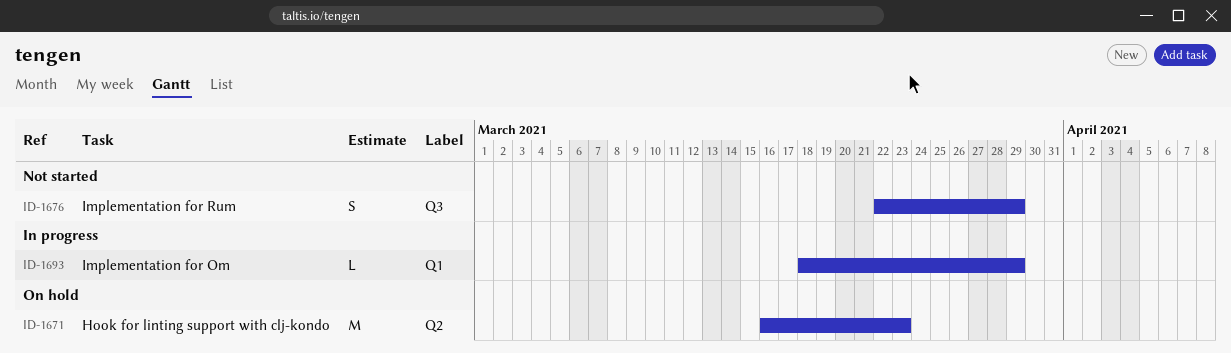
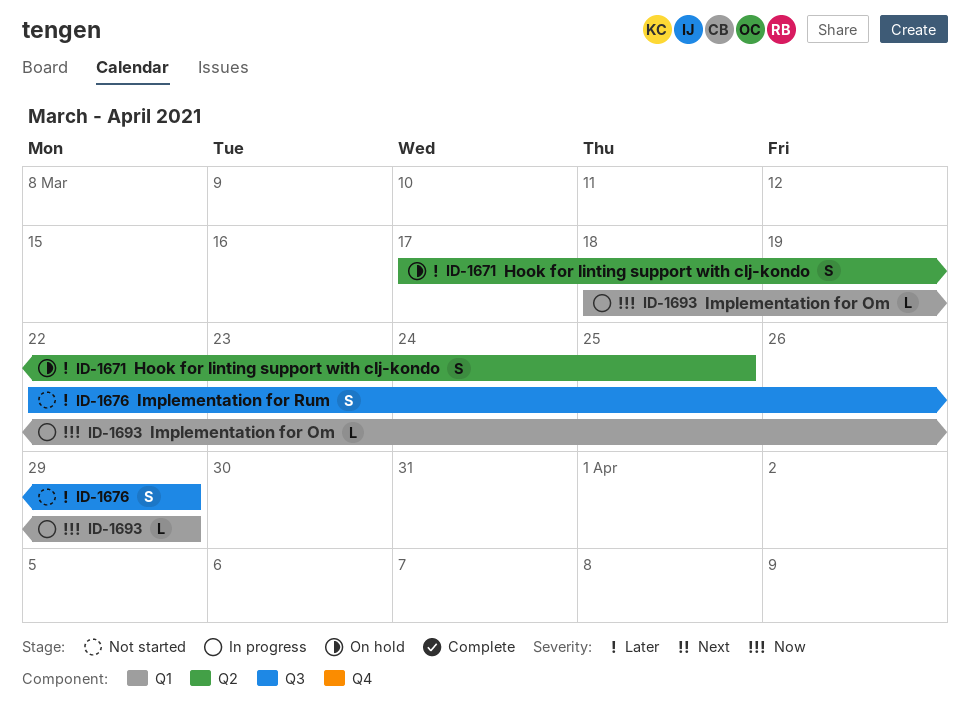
ID-1671, estimate: M -> S
ID-1671, start: Mar 16 -> Mar 17
ID-1671, due: Mar 23 -> Mar 25

